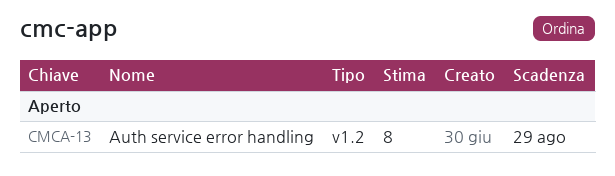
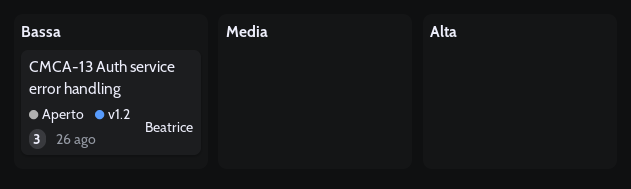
CMCA-13, estimate: 8 -> 3
CMCA-13, due: Aug 29 -> Aug 26

